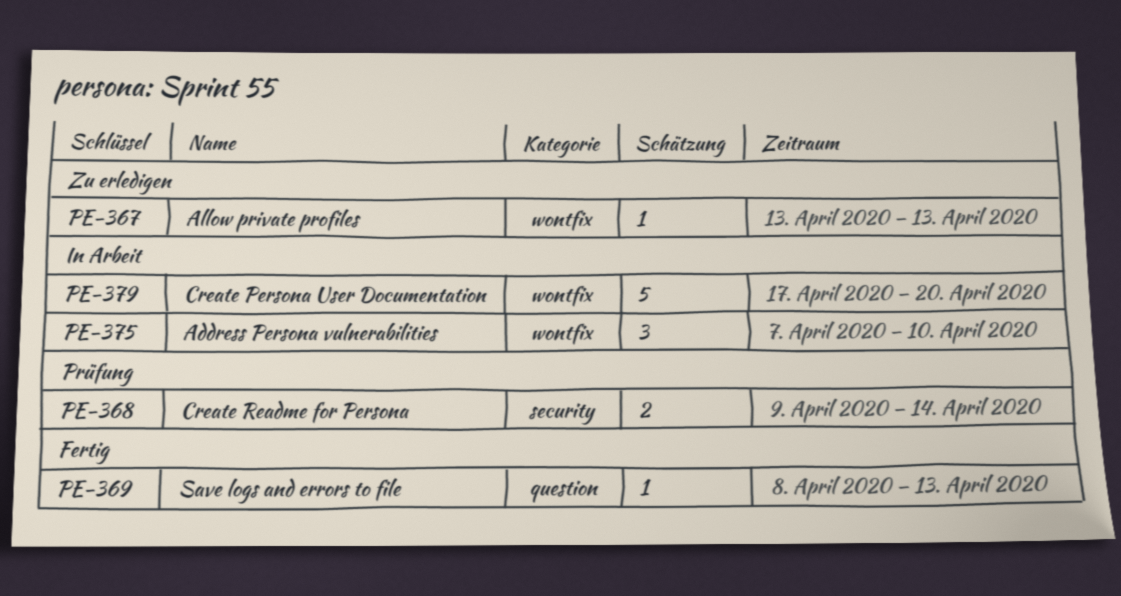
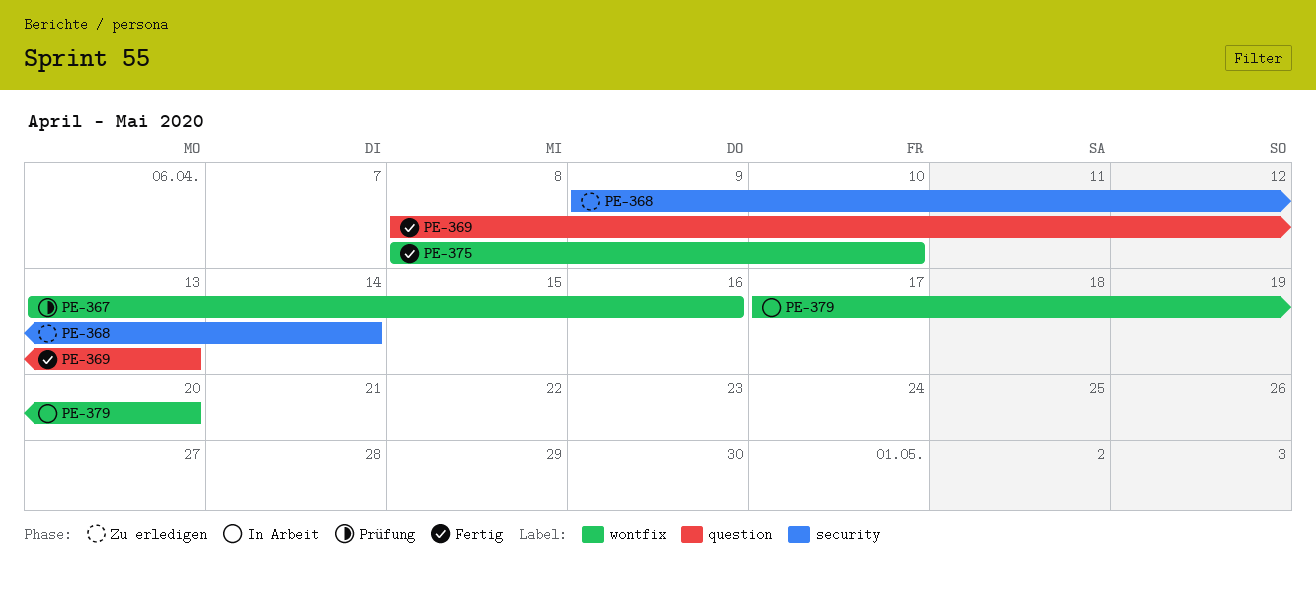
PE-367, status: Zu erledigen -> Prüfung
PE-367, due: Apr 13 -> Apr 16
PE-368, status: Prüfung -> Zu erledigen
PE-375, status: In Arbeit -> Fertig
PE-375, start: Apr 7 -> Apr 8

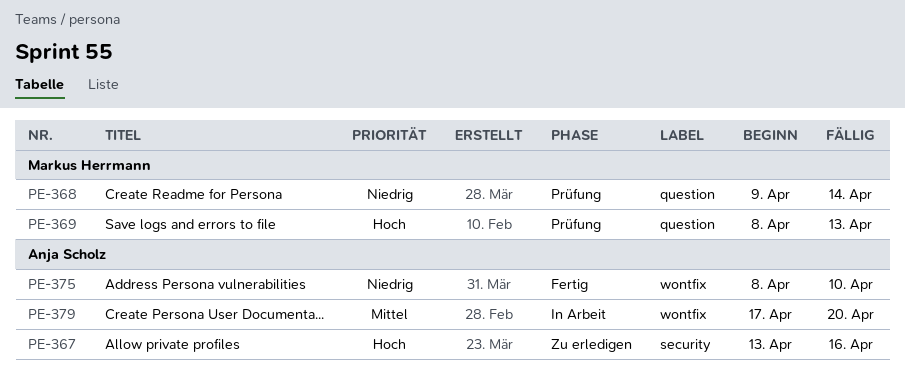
PE-367, status: Prüfung -> Zu erledigen
PE-367, label: wontfix -> security
PE-368, status: Zu erledigen -> Prüfung
PE-368, label: security -> question
PE-369, status: Fertig -> Prüfung

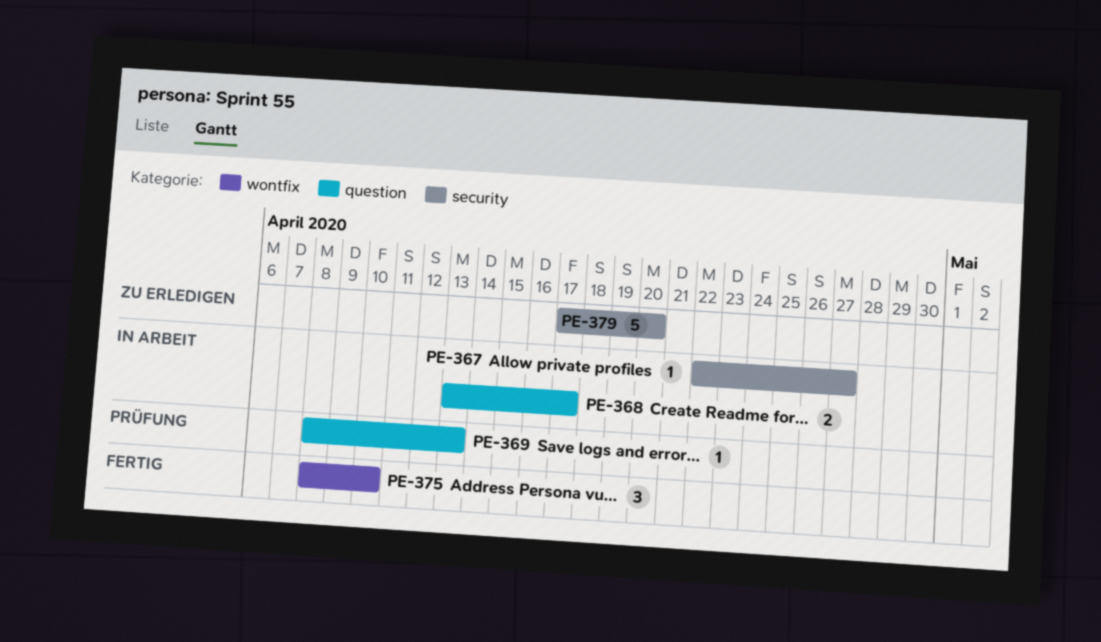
PE-367, status: Zu erledigen -> In Arbeit
PE-367, start: Apr 13 -> Apr 22
PE-367, due: Apr 16 -> Apr 27
PE-368, status: Prüfung -> In Arbeit
PE-368, start: Apr 9 -> Apr 13
PE-368, due: Apr 14 -> Apr 17
PE-379, status: In Arbeit -> Zu erledigen
PE-379, label: wontfix -> security

